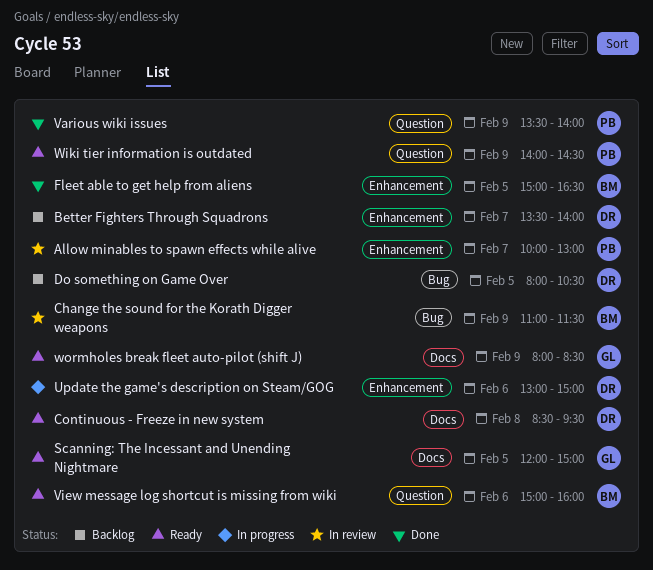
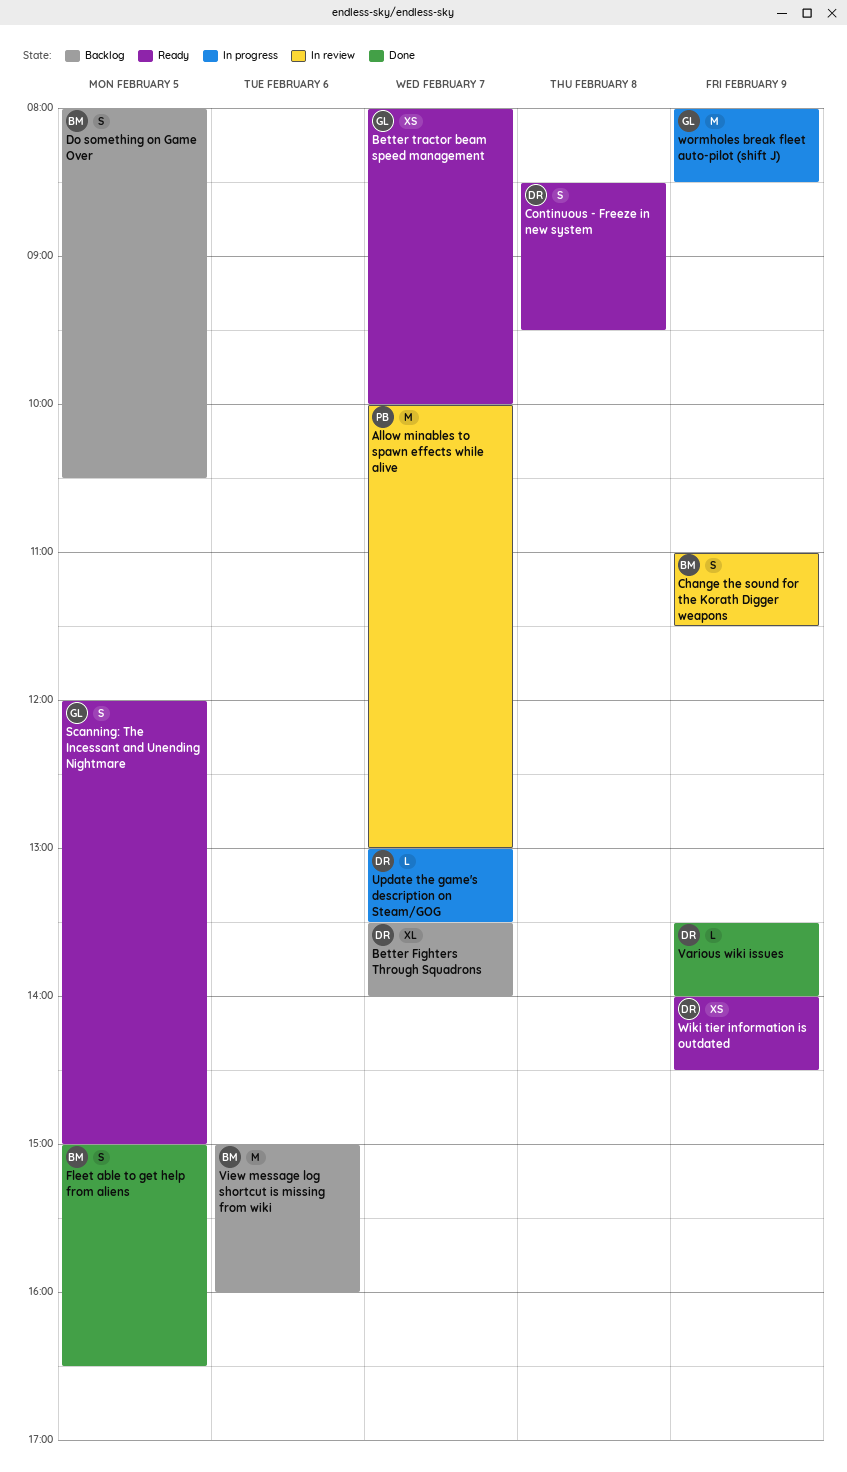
Better tractor beam speed management: none -> present
Do something on Game Over, owner: DR -> BM
Update the game's description on Steam/GOG, day: Feb 6 -> Feb 7
Update the game's description on Steam/GOG, ends: 15:00 -> 13:30
Various wiki issues, owner: PB -> DR
View message log shortcut is missing from wiki, status: Ready -> Backlog
Wiki tier information is outdated, owner: PB -> DR
wormholes break fleet auto-pilot (shift J), status: Ready -> In progress

